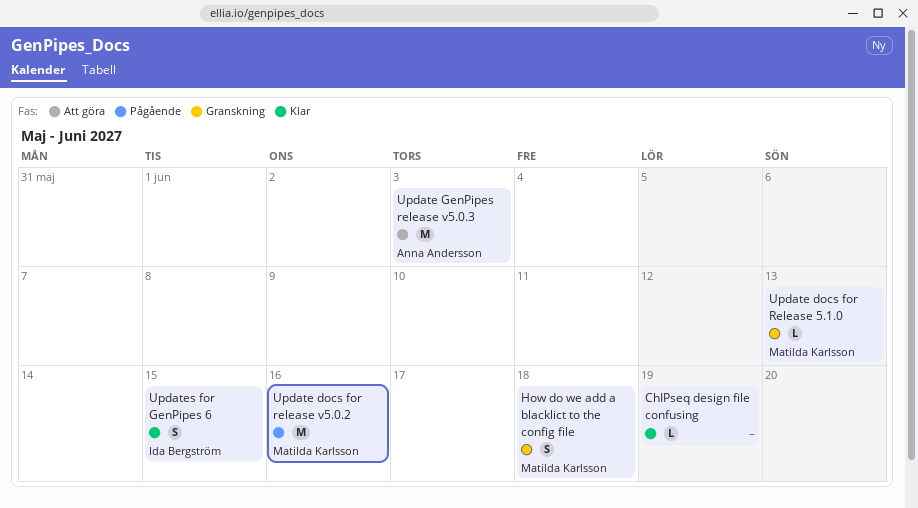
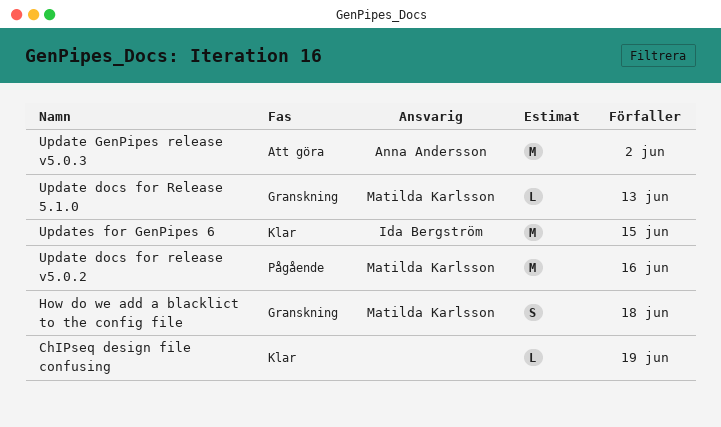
Update GenPipes release v5.0.3, due: Jun 3 -> Jun 2
Updates for GenPipes 6, estimate: S -> M

